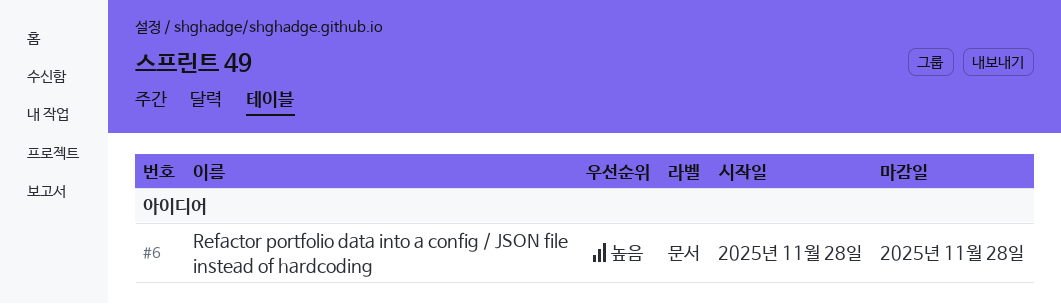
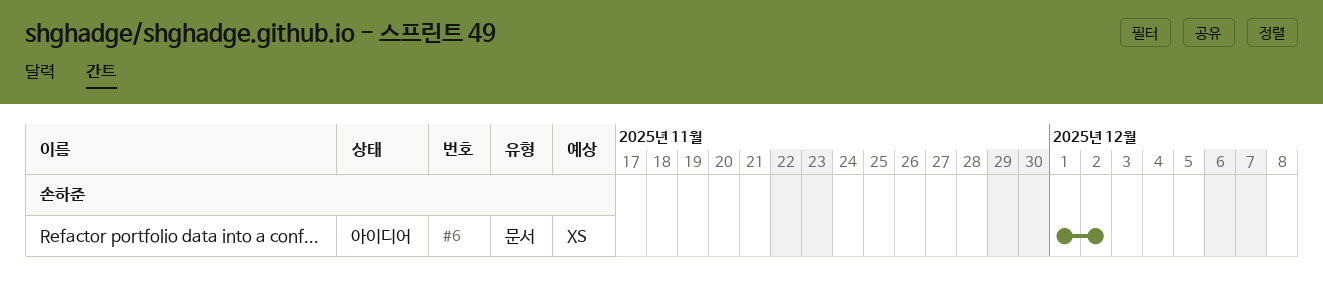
#6, start: Nov 28 -> Dec 1
#6, due: Nov 28 -> Dec 2

